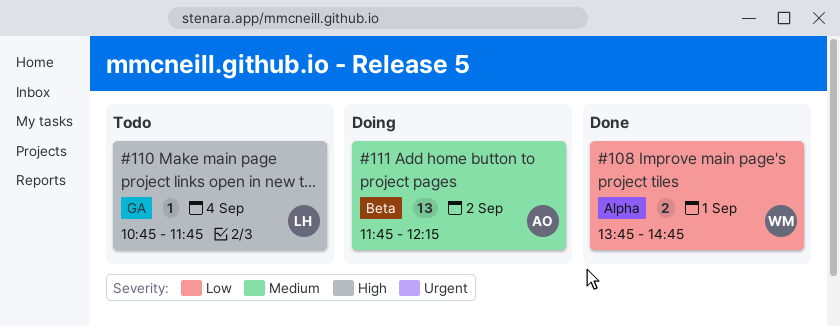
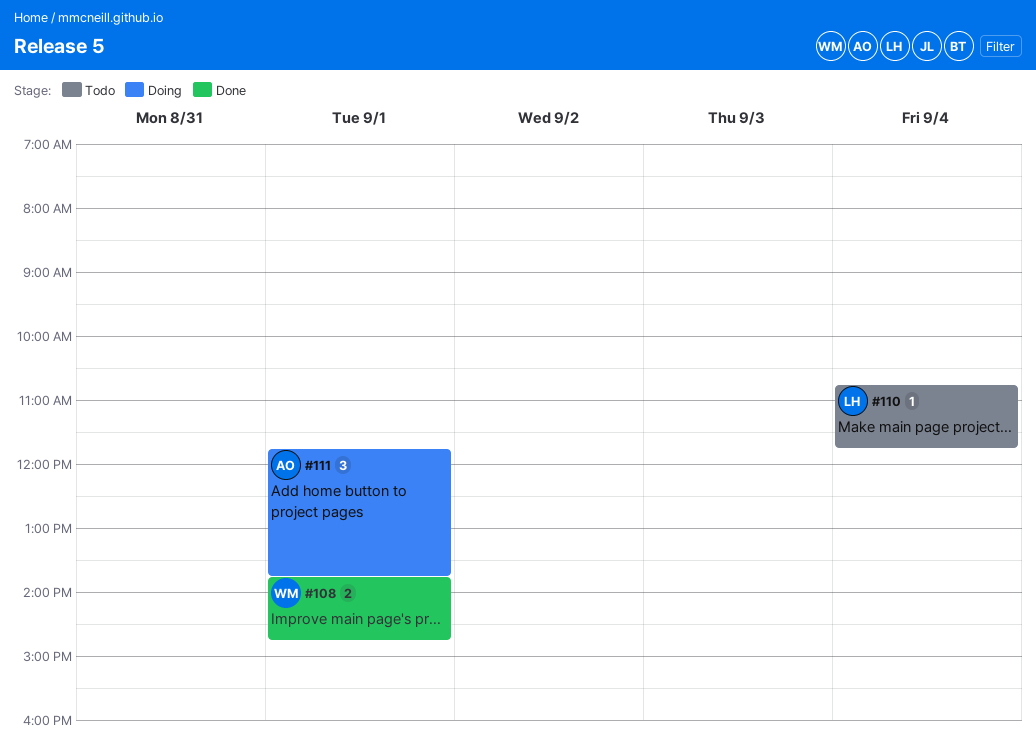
#111, estimate: 13 -> 3
#111, day: Sep 2 -> Sep 1
#111, ends: 12:15 -> 13:45

